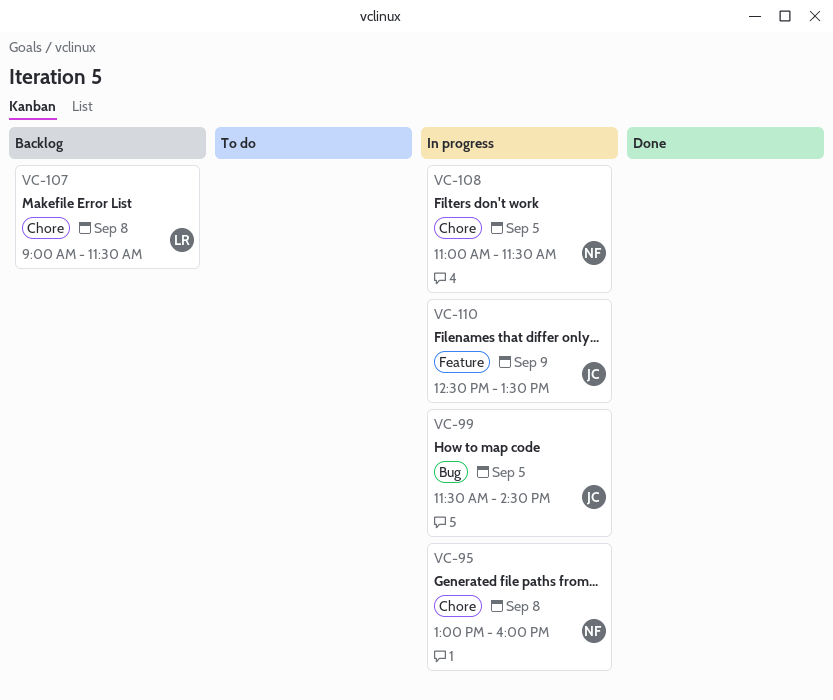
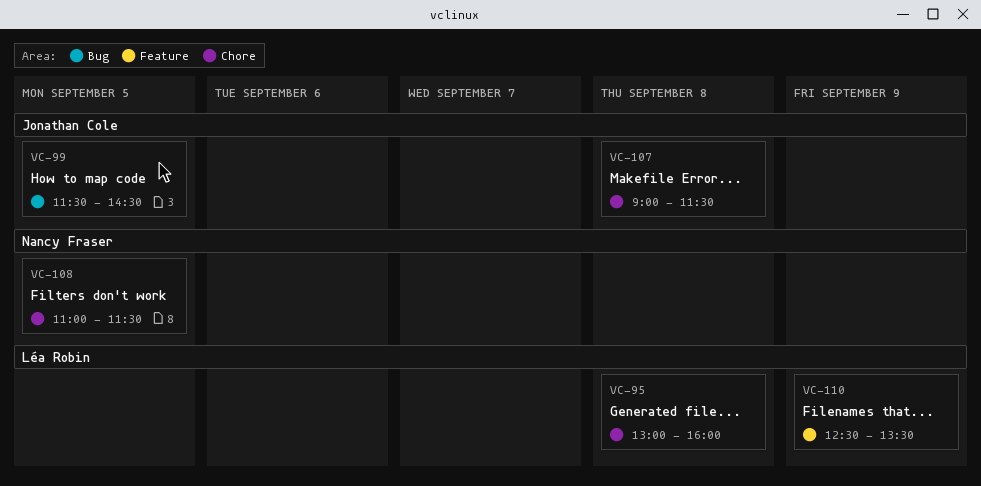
VC-95, owner: Nancy Fraser -> Léa Robin
VC-107, owner: Léa Robin -> Jonathan Cole
VC-110, owner: Jonathan Cole -> Léa Robin

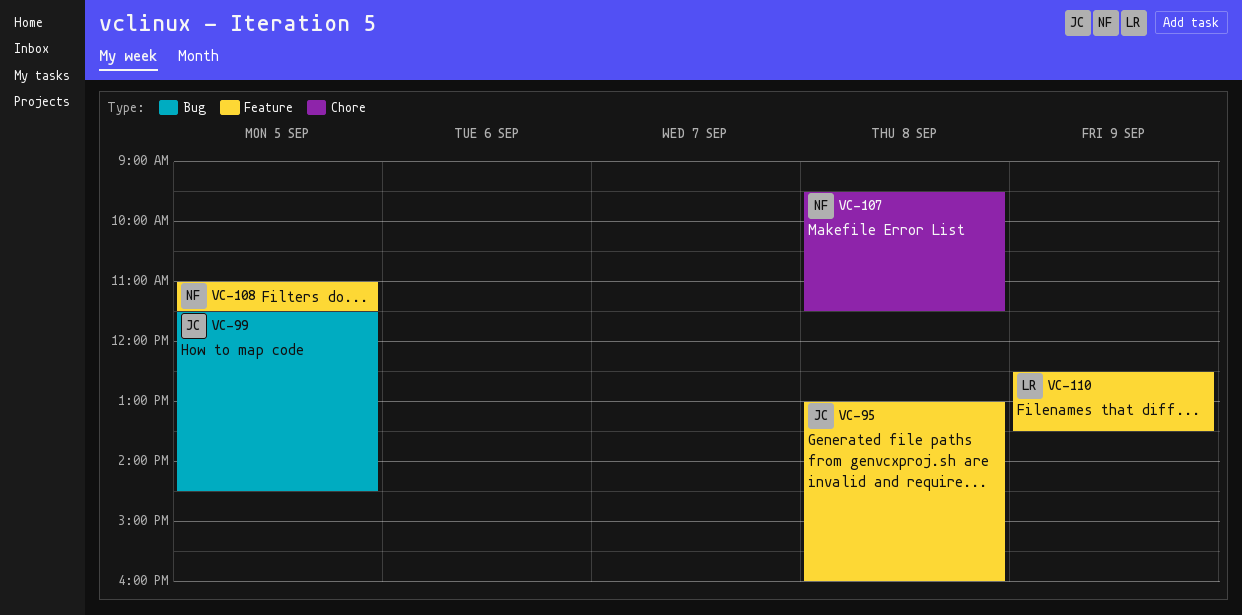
VC-95, owner: Léa Robin -> Jonathan Cole
VC-95, label: Chore -> Feature
VC-107, owner: Jonathan Cole -> Nancy Fraser
VC-107, begins: 09:00 -> 09:30
VC-108, label: Chore -> Feature

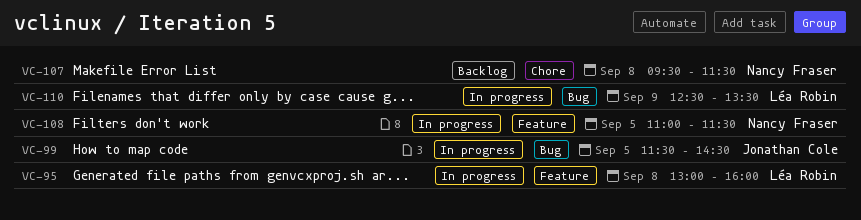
VC-95, owner: Jonathan Cole -> Léa Robin
VC-110, label: Feature -> Bug

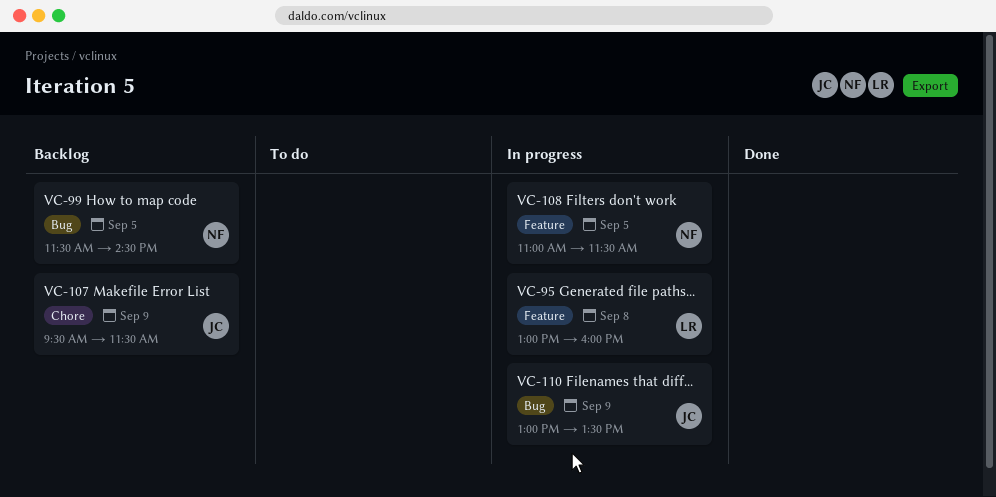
VC-99, status: In progress -> Backlog
VC-99, owner: Jonathan Cole -> Nancy Fraser
VC-107, owner: Nancy Fraser -> Jonathan Cole
VC-107, day: Sep 8 -> Sep 9
VC-110, owner: Léa Robin -> Jonathan Cole
VC-110, begins: 12:30 -> 13:00

